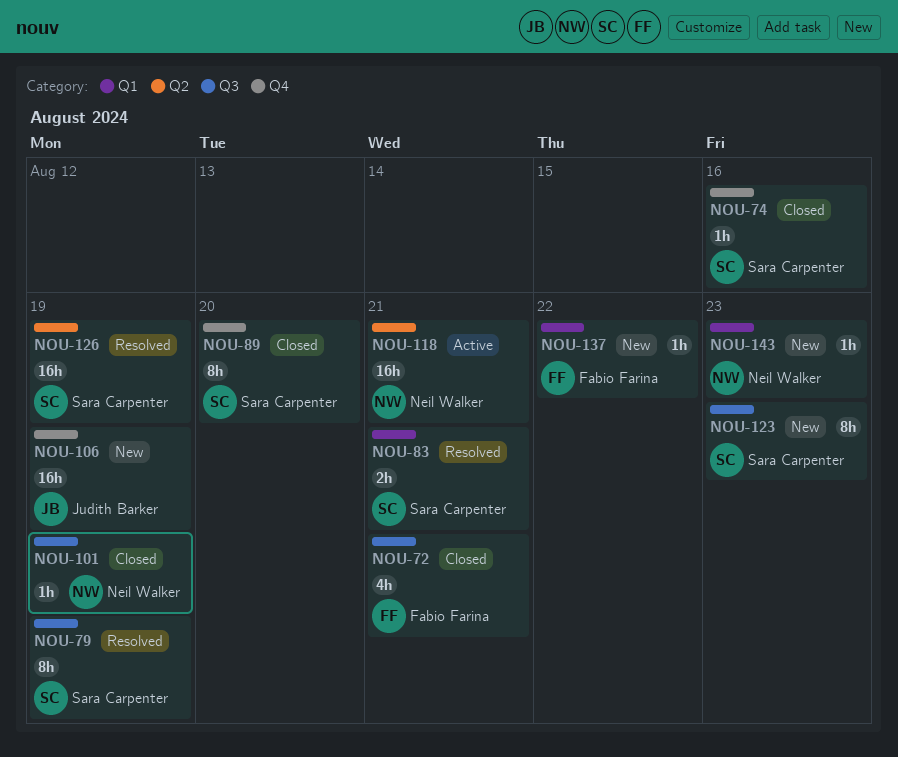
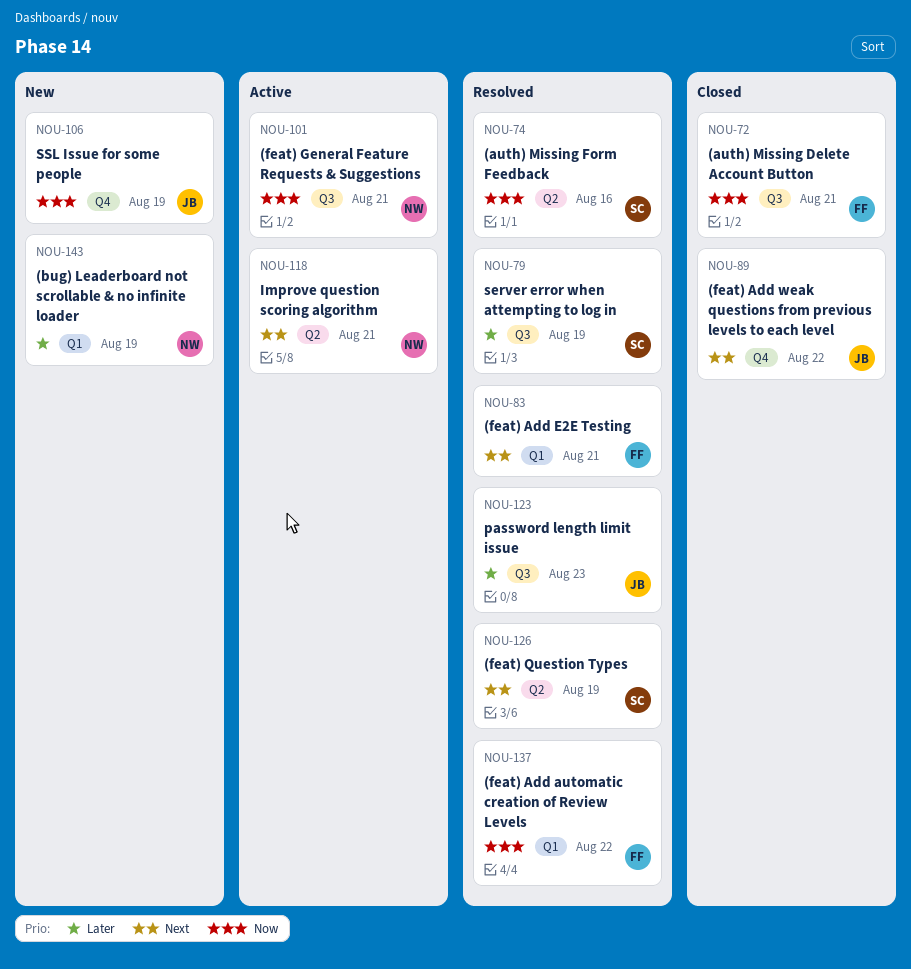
NOU-74, status: Closed -> Resolved
NOU-74, label: Q4 -> Q2
NOU-83, owner: Sara Carpenter -> Fabio Farina
NOU-89, owner: Sara Carpenter -> Judith Barker
NOU-89, due: Aug 20 -> Aug 22
NOU-101, status: Closed -> Active
NOU-101, due: Aug 19 -> Aug 21
NOU-123, status: New -> Resolved
NOU-123, owner: Sara Carpenter -> Judith Barker
NOU-137, status: New -> Resolved
NOU-143, due: Aug 23 -> Aug 19

